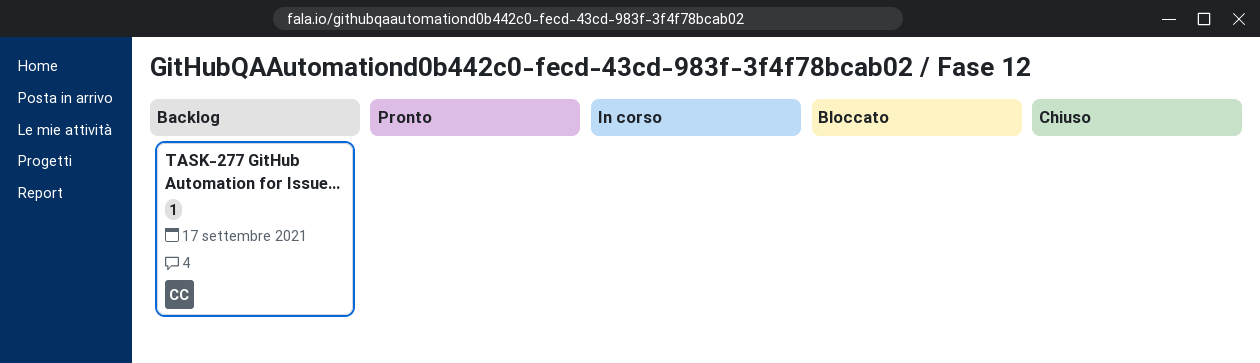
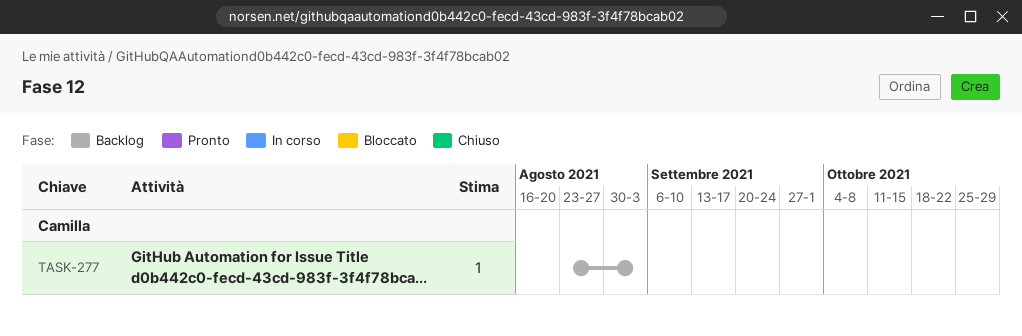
TASK-277, due: Sep 17 -> Sep 3

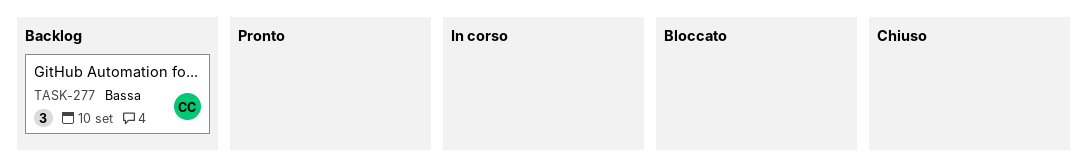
TASK-277, estimate: 1 -> 3
TASK-277, due: Sep 3 -> Sep 10

